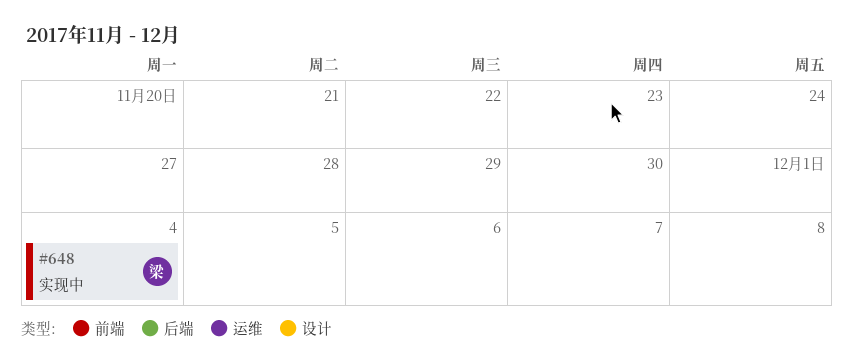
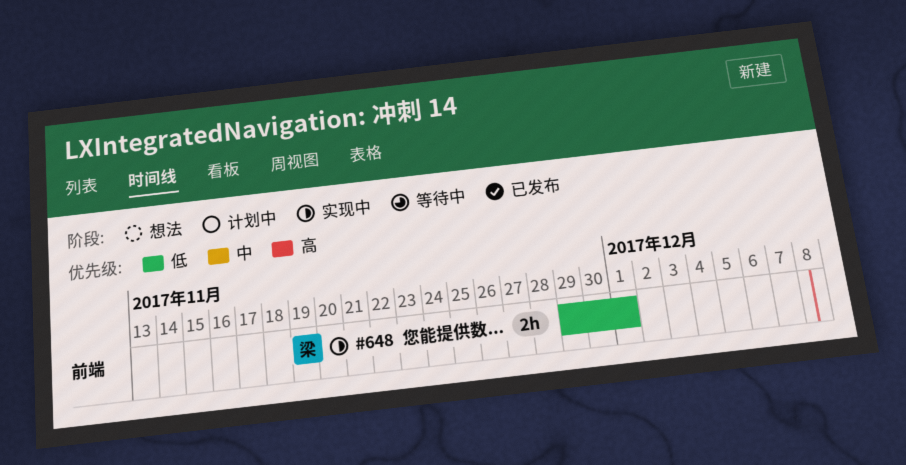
#648, due: Dec 4 -> Dec 1

